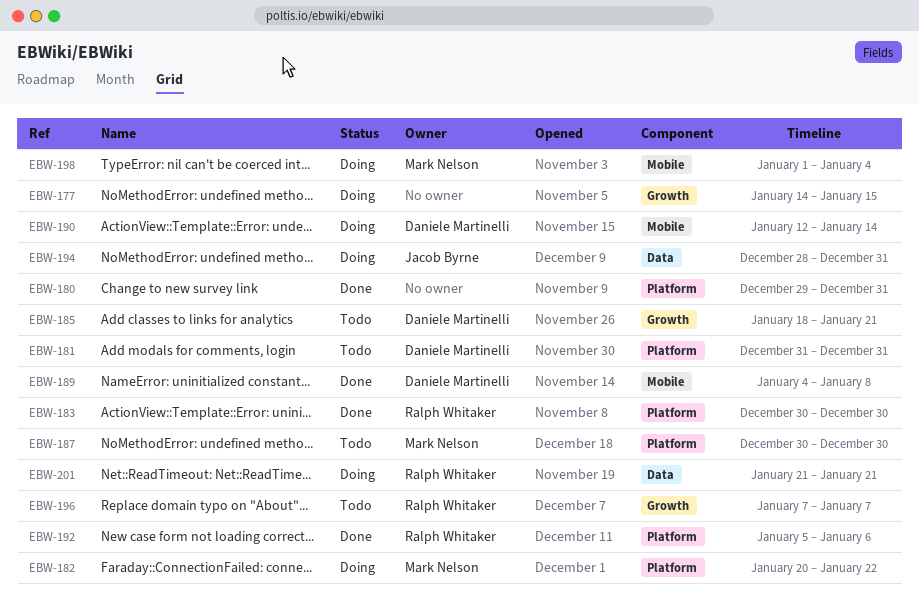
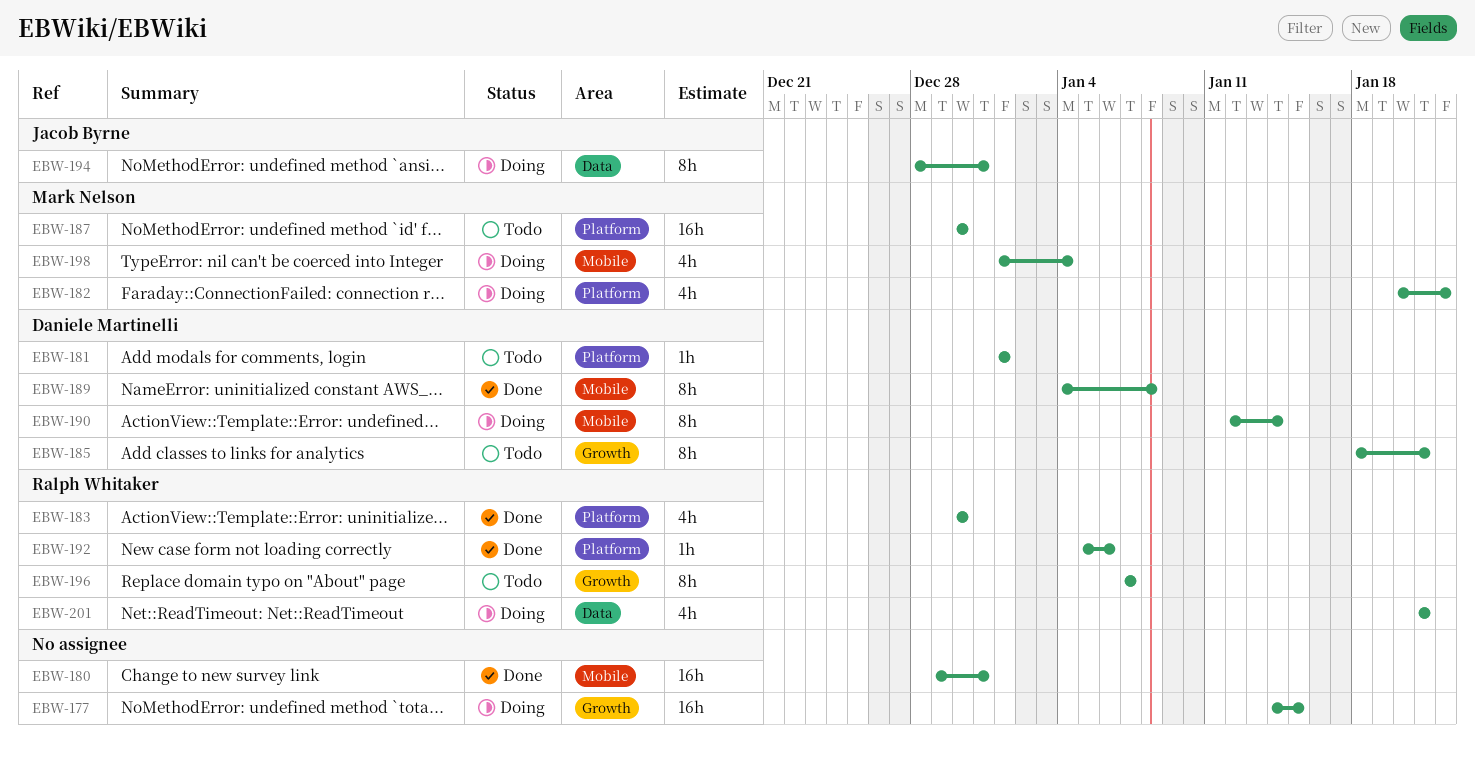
EBW-180, label: Platform -> Mobile
EBW-181, start: Dec 31 -> Jan 1
EBW-181, due: Dec 31 -> Jan 1

